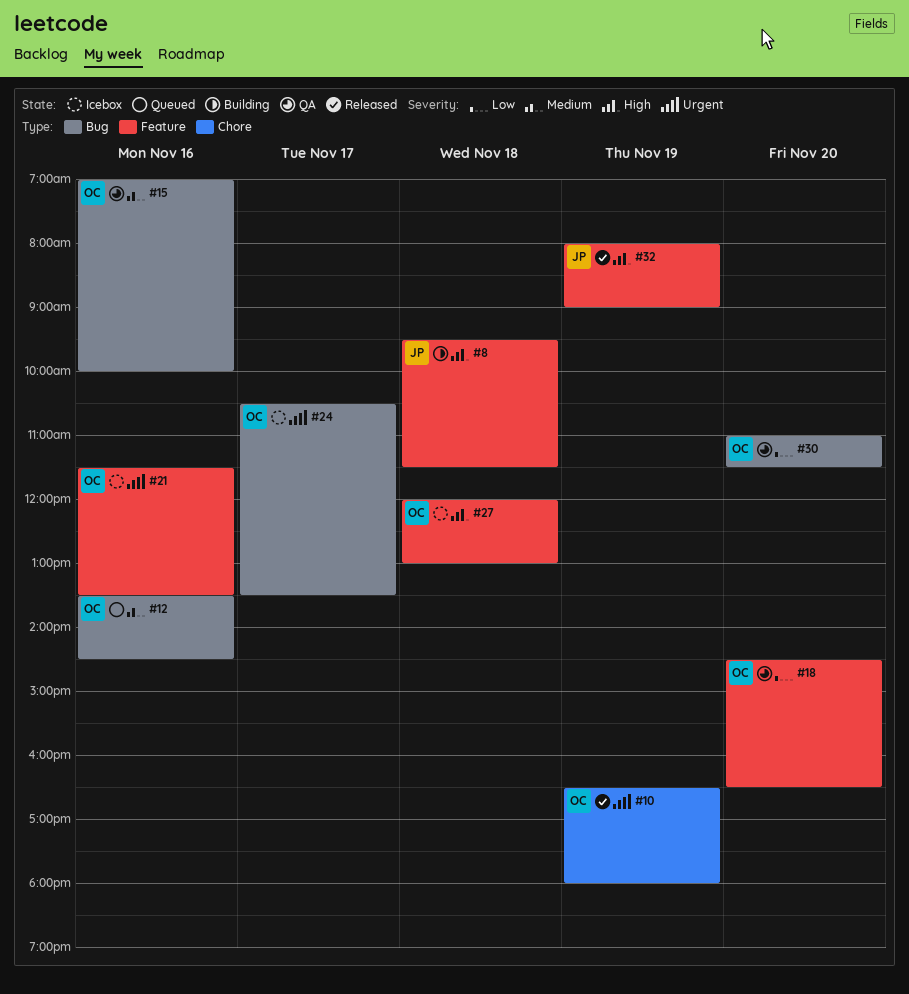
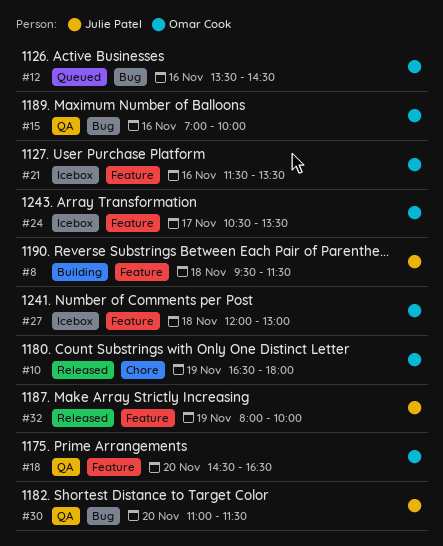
#24, label: Bug -> Feature
#30, owner: Omar Cook -> Julie Patel
#32, ends: 09:00 -> 10:00

